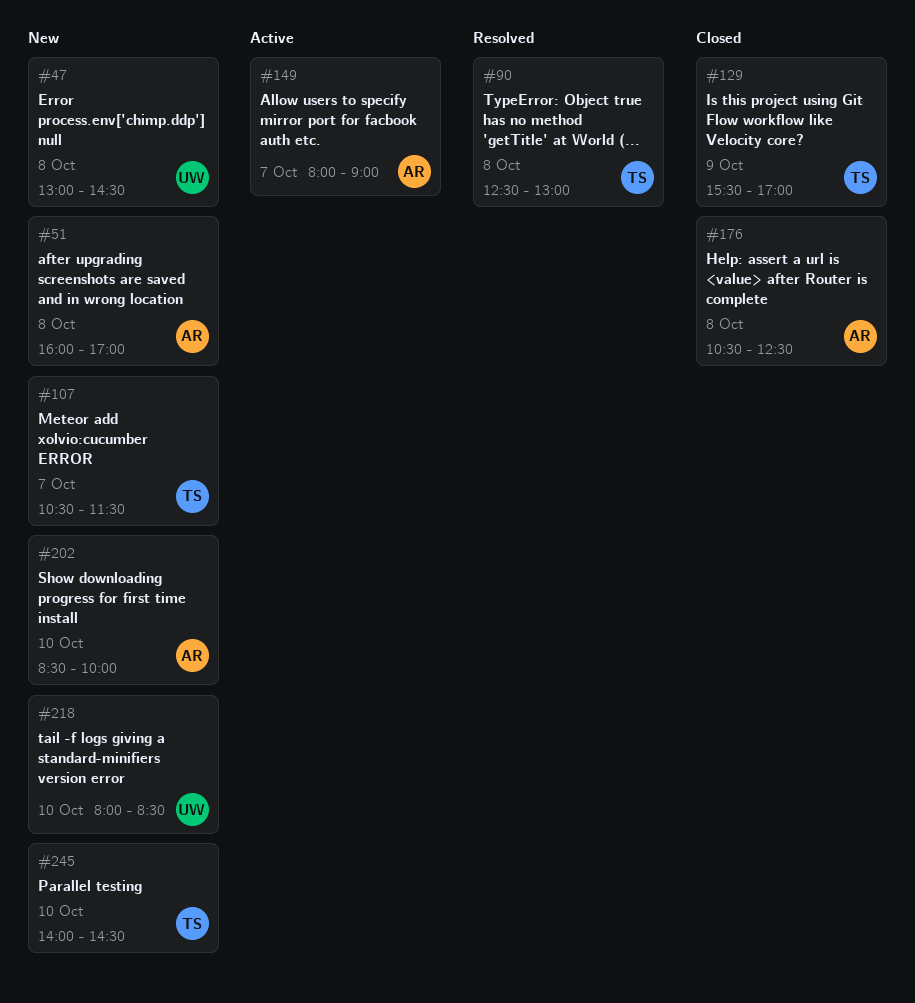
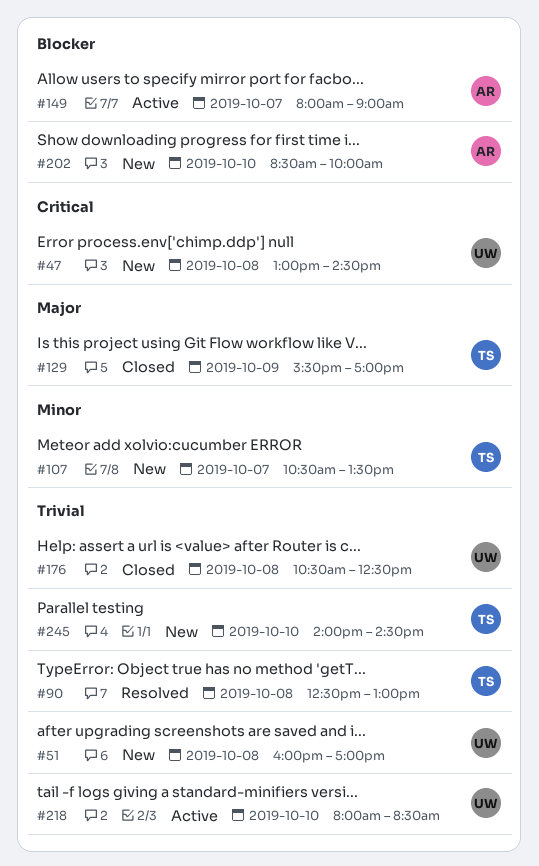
#51, owner: AR -> UW
#107, ends: 11:30 -> 13:30
#176, owner: AR -> UW
#218, status: New -> Active

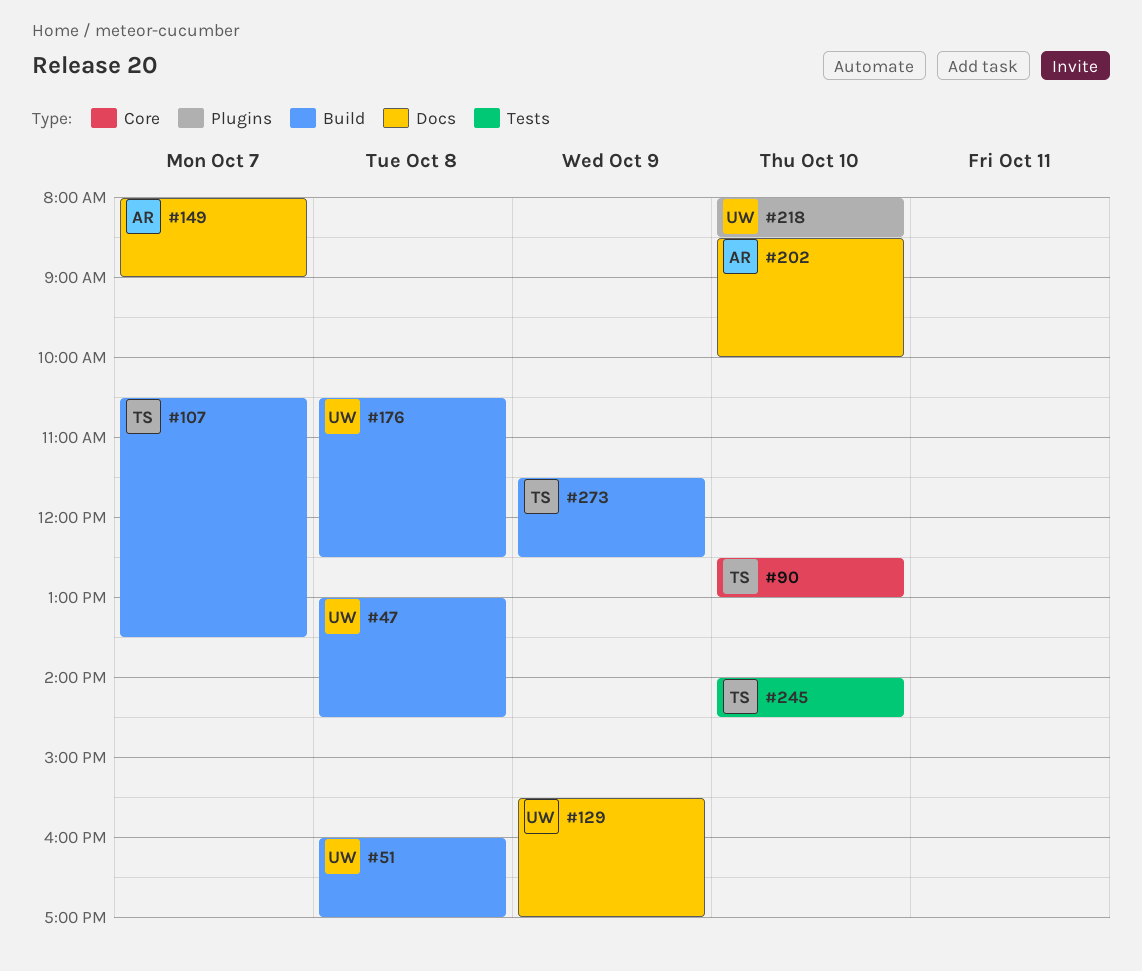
#90, day: Oct 8 -> Oct 10
#129, owner: TS -> UW
#273: none -> present

